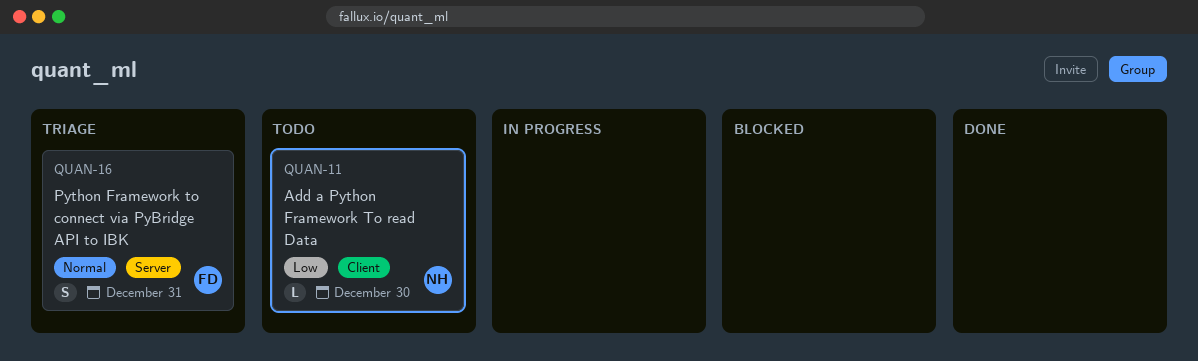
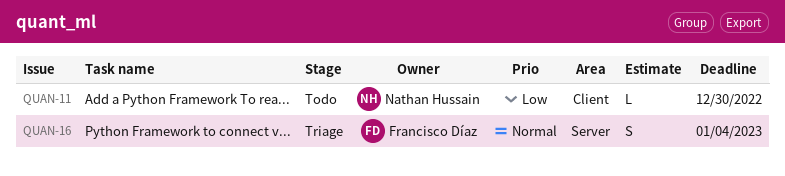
QUAN-16, due: Dec 31 -> Jan 4

